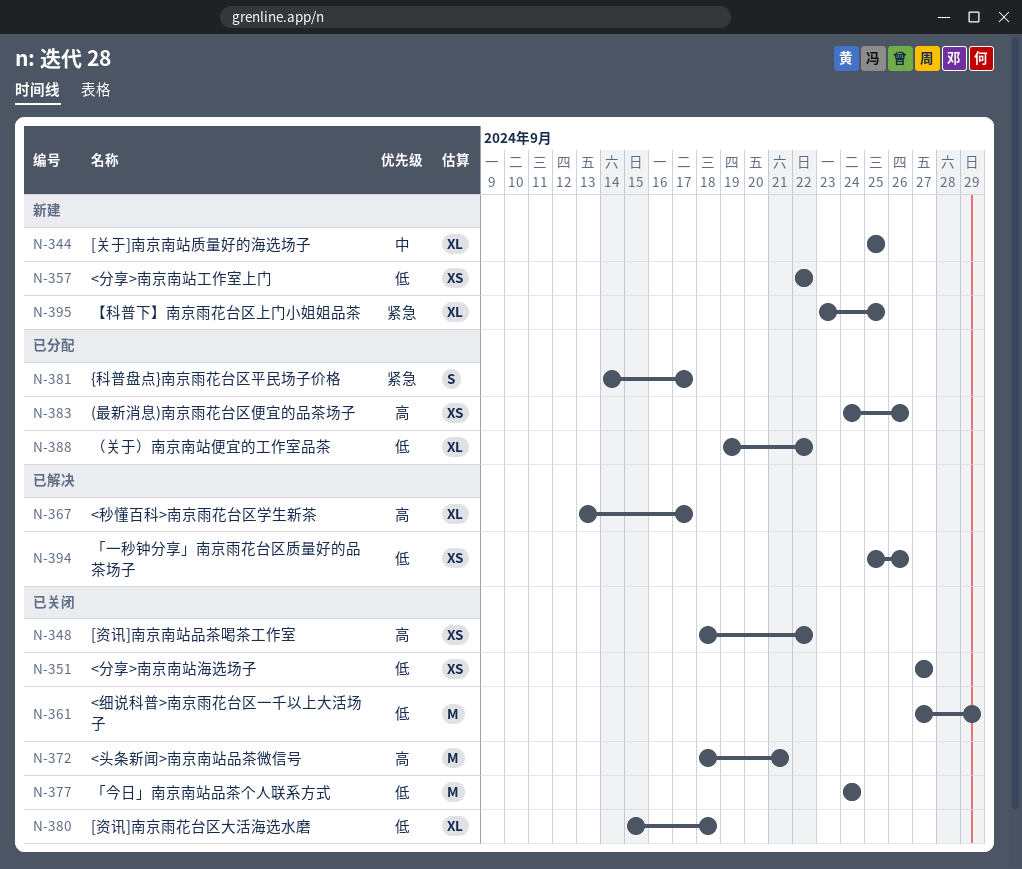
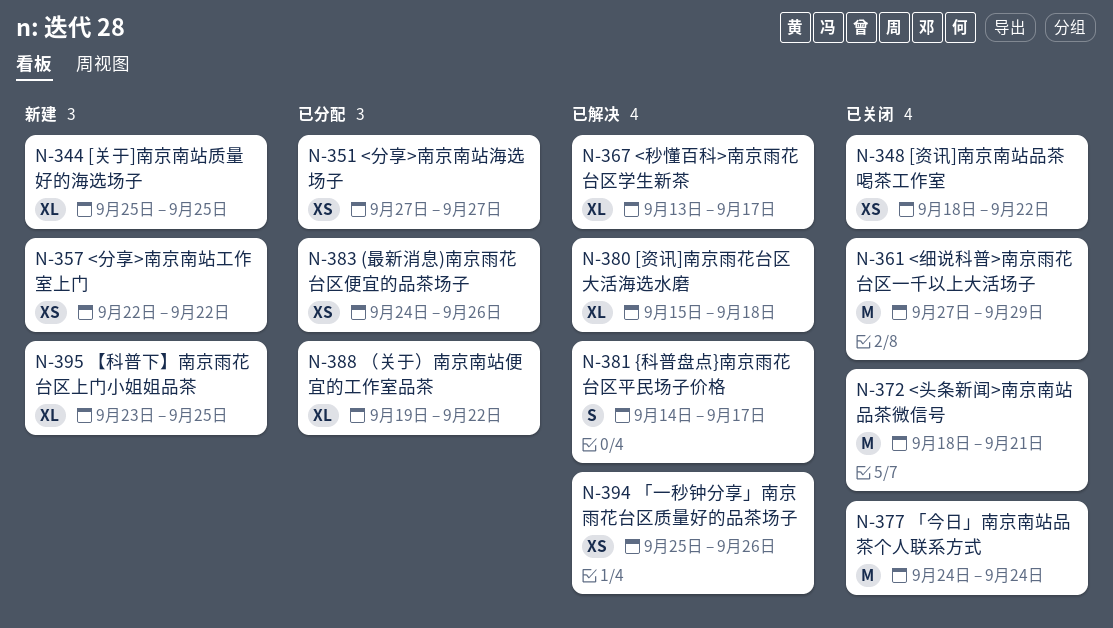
N-351, status: 已关闭 -> 已分配
N-380, status: 已关闭 -> 已解决
N-381, status: 已分配 -> 已解决

